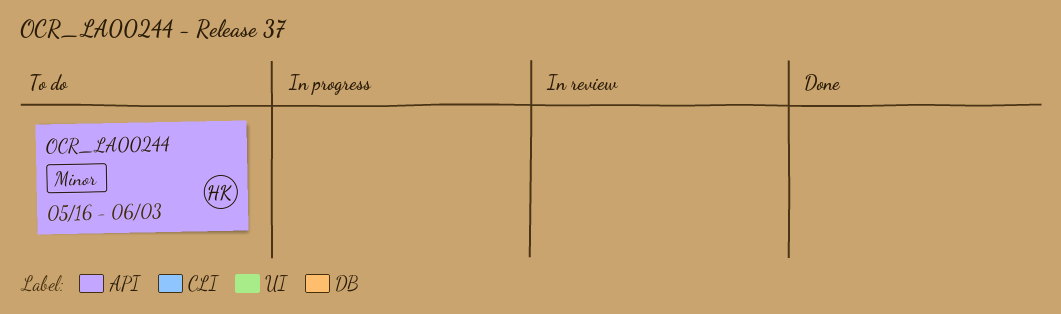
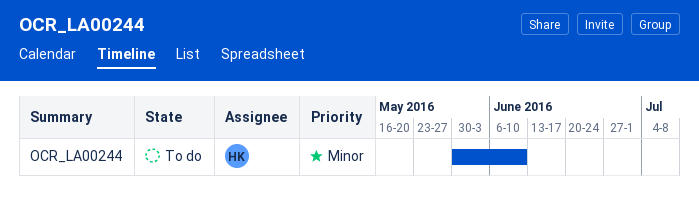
OCR_LA00244, start: May 16 -> May 30
OCR_LA00244, due: Jun 3 -> Jun 10

